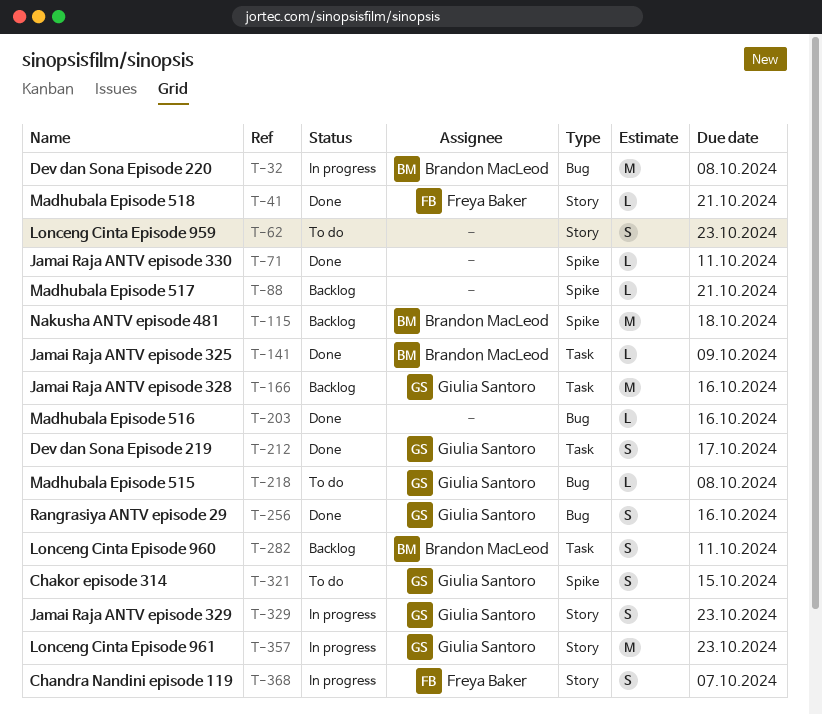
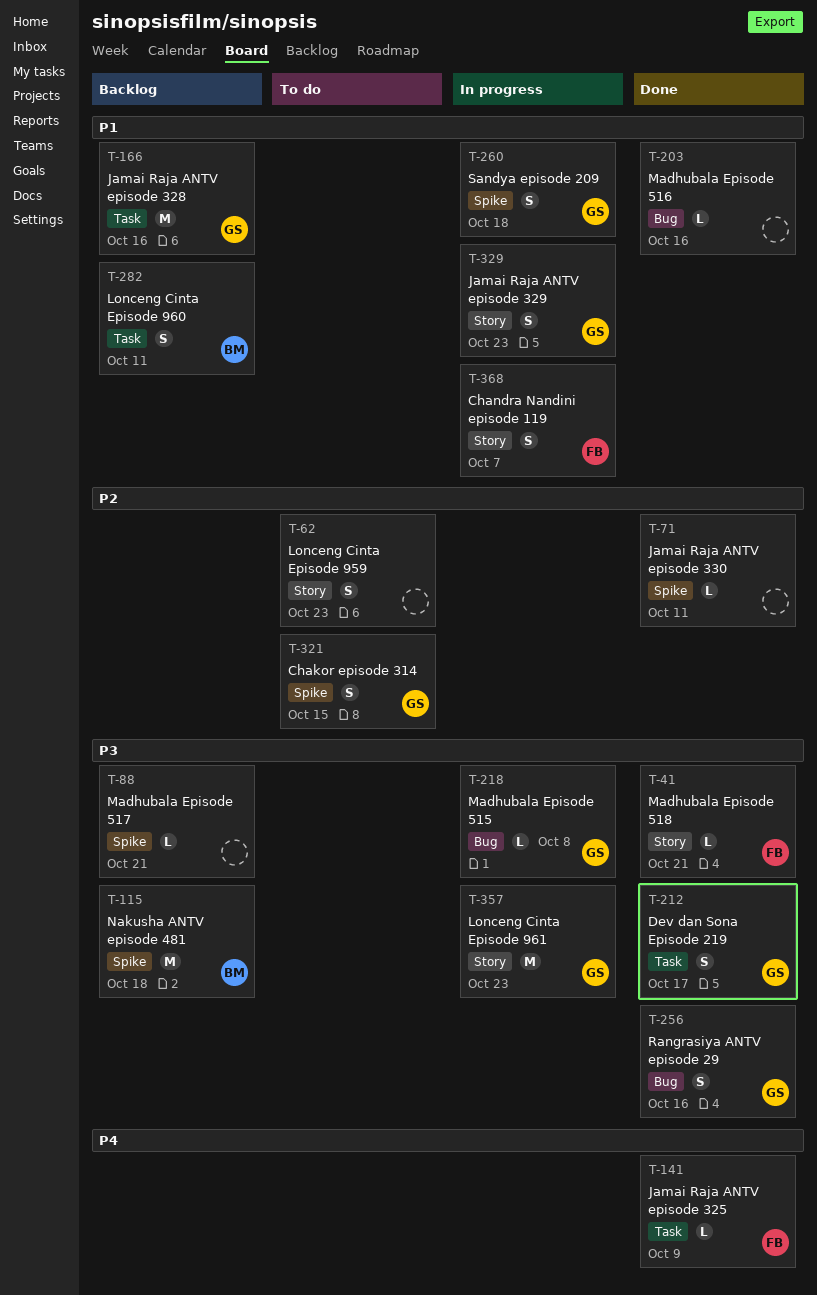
T-32: present -> none
T-141, owner: Brandon MacLeod -> Freya Baker
T-218, status: To do -> In progress
T-260: none -> present

